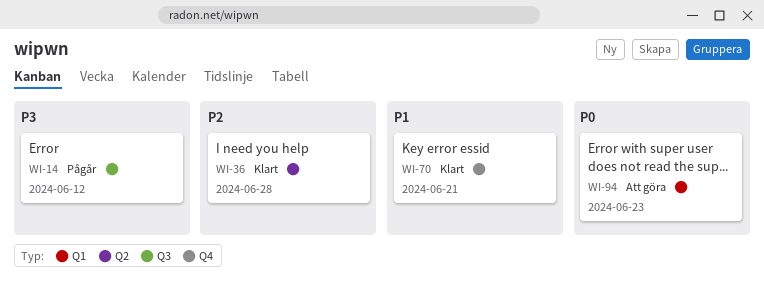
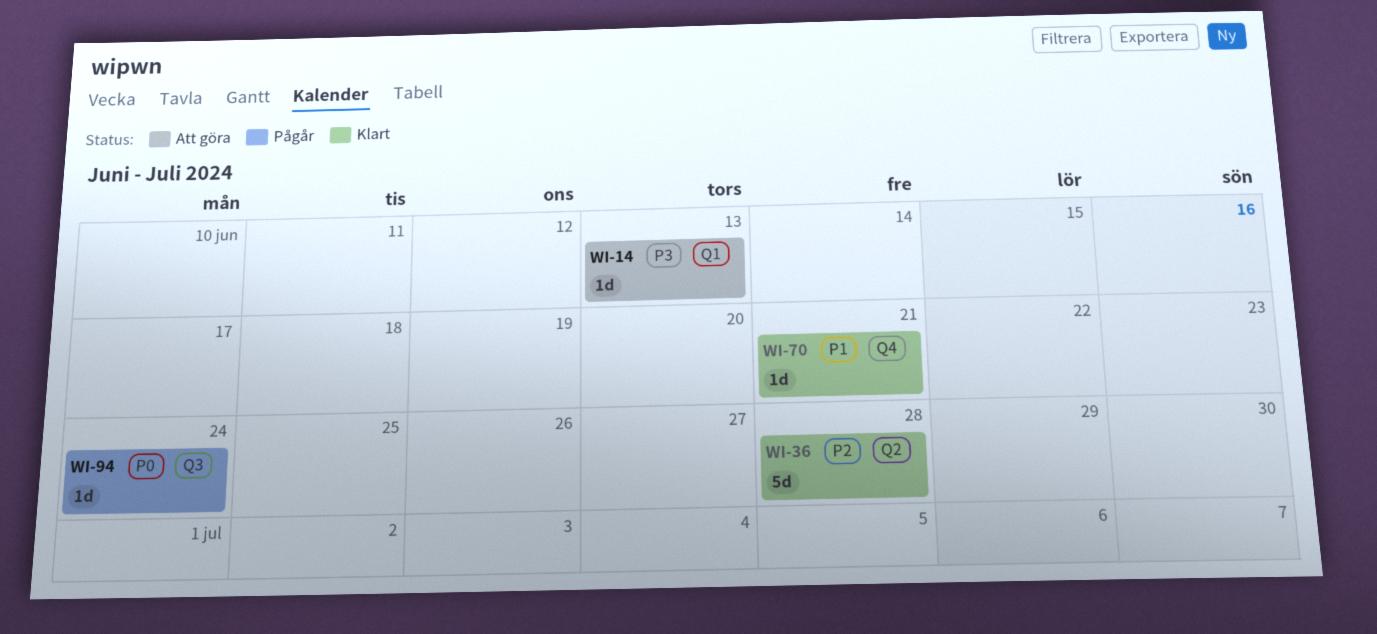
WI-14, status: Pågår -> Att göra
WI-14, label: Q3 -> Q1
WI-14, due: Jun 12 -> Jun 13
WI-94, status: Att göra -> Pågår
WI-94, label: Q1 -> Q3
WI-94, due: Jun 23 -> Jun 24

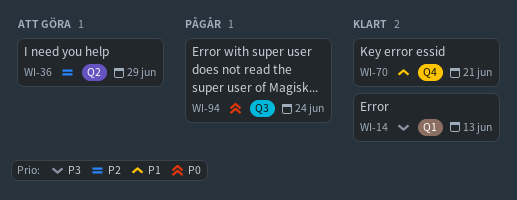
WI-14, status: Att göra -> Klart
WI-36, status: Klart -> Att göra
WI-36, due: Jun 28 -> Jun 29

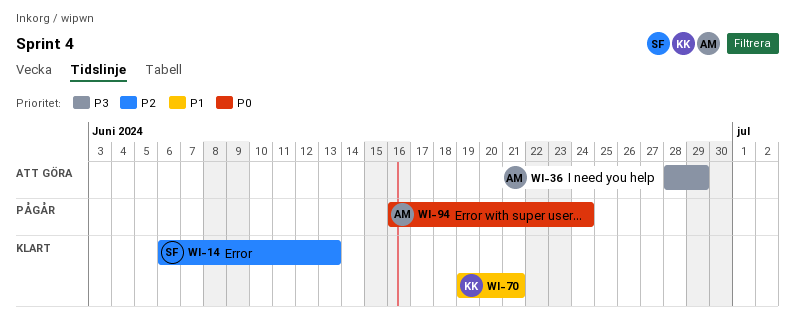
WI-14, priority: P3 -> P2
WI-36, priority: P2 -> P3

